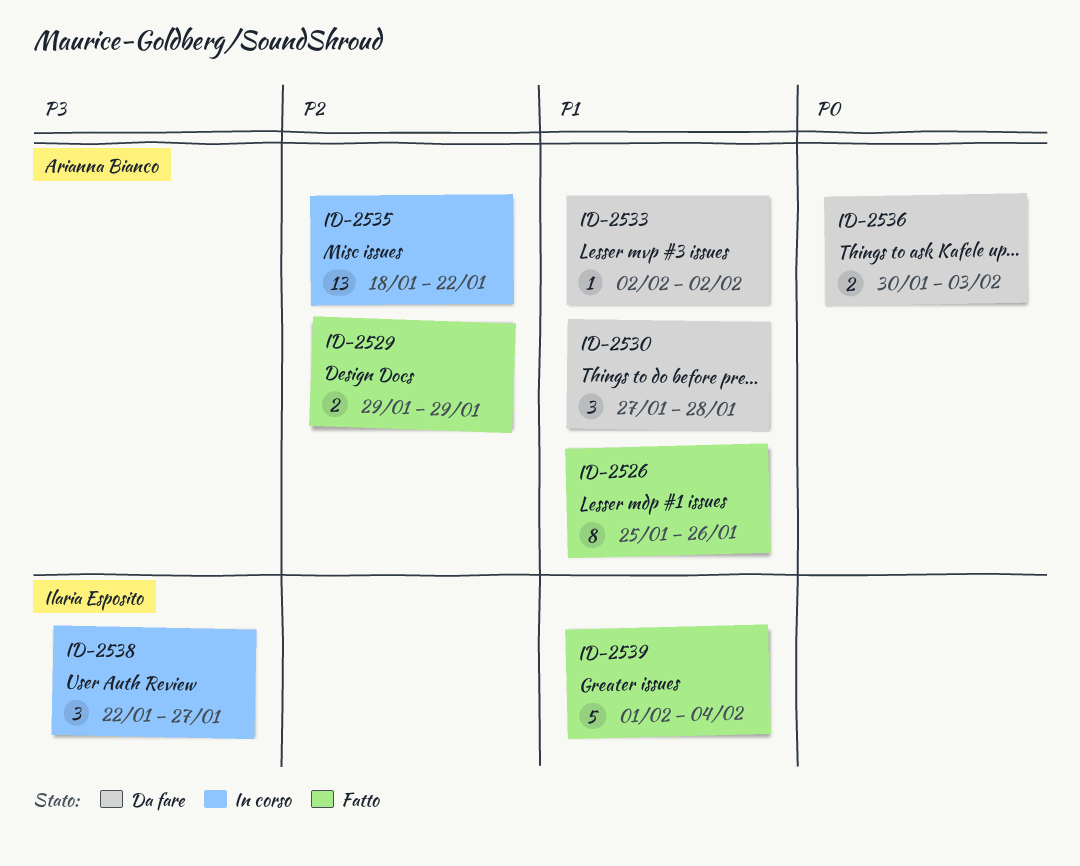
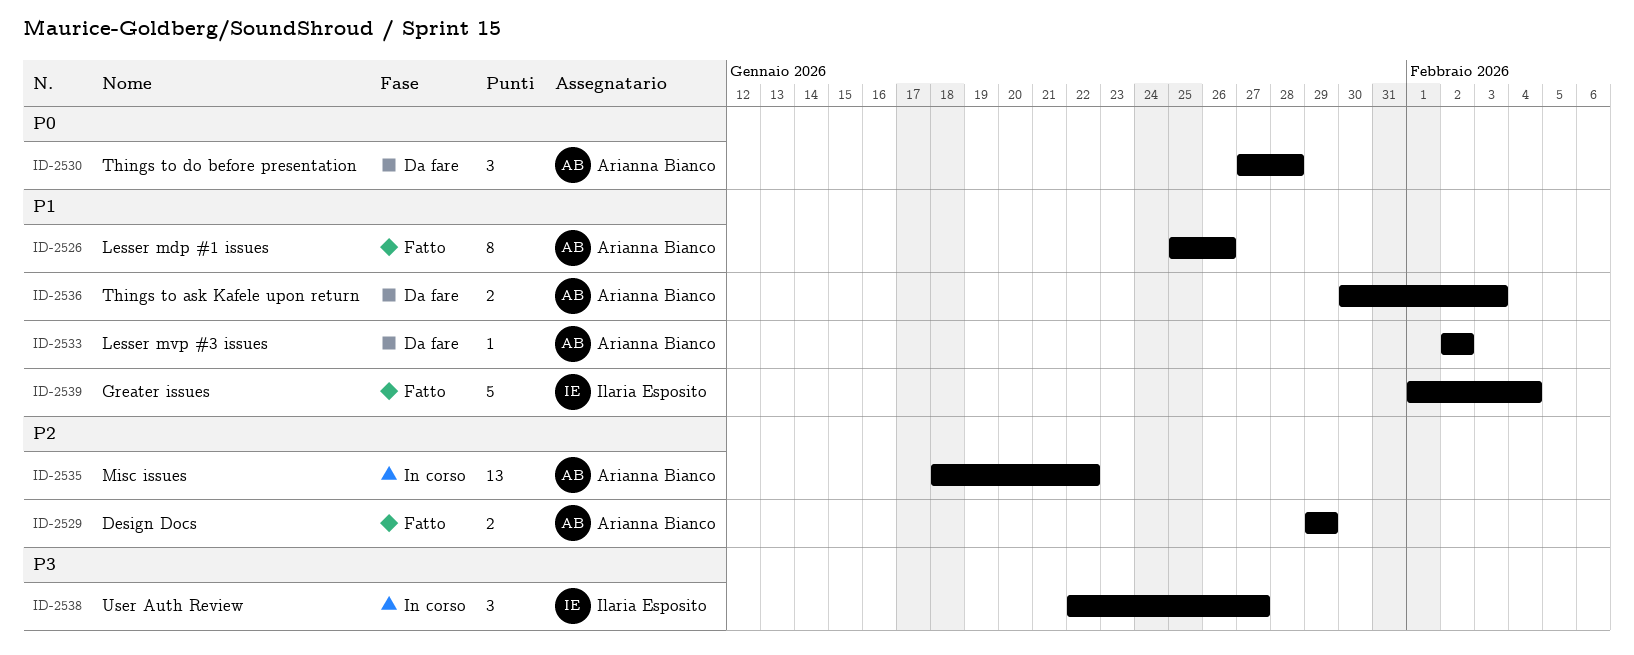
ID-2530, priority: P1 -> P0
ID-2536, priority: P0 -> P1

